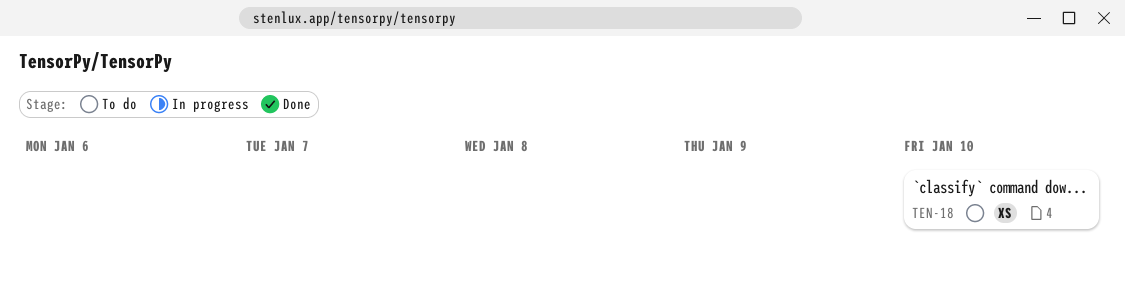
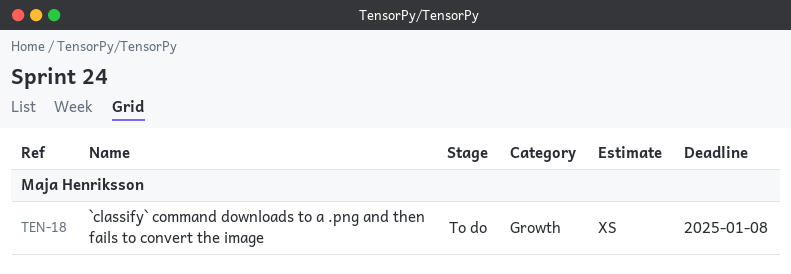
TEN-18, due: Jan 10 -> Jan 8

